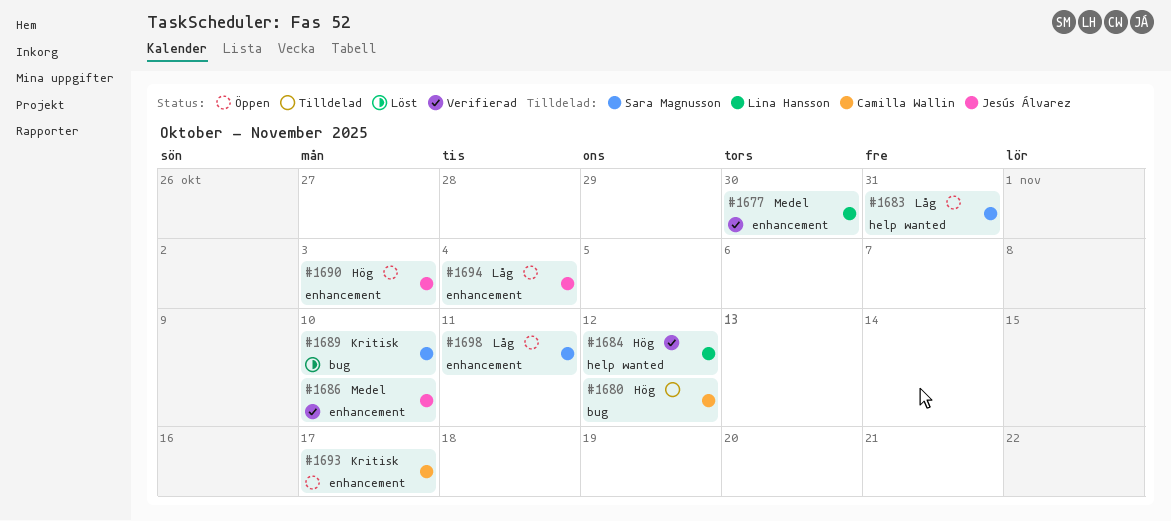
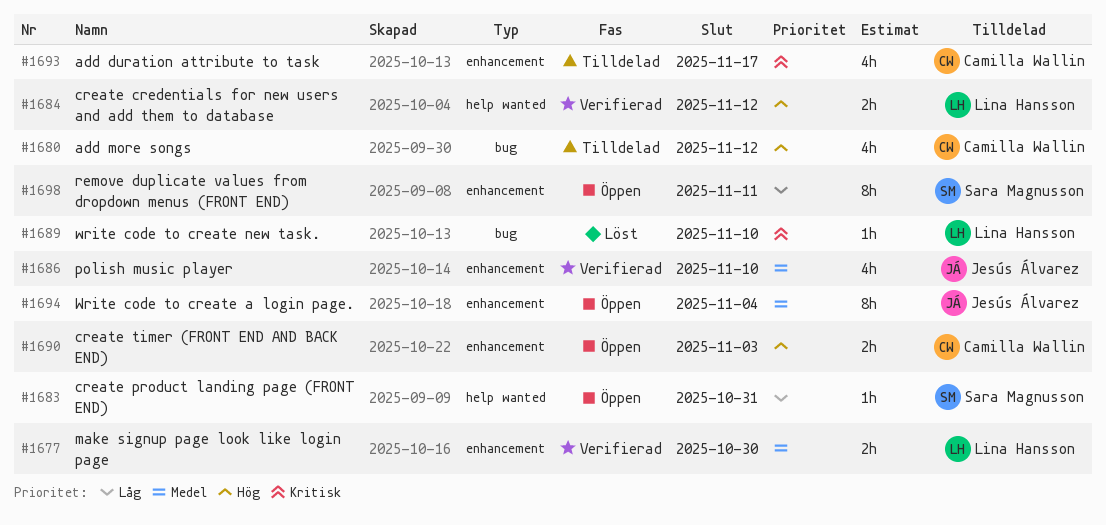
#1689, owner: Sara Magnusson -> Lina Hansson
#1690, owner: Jesús Álvarez -> Camilla Wallin
#1693, status: Öppen -> Tilldelad
#1694, priority: Låg -> Medel

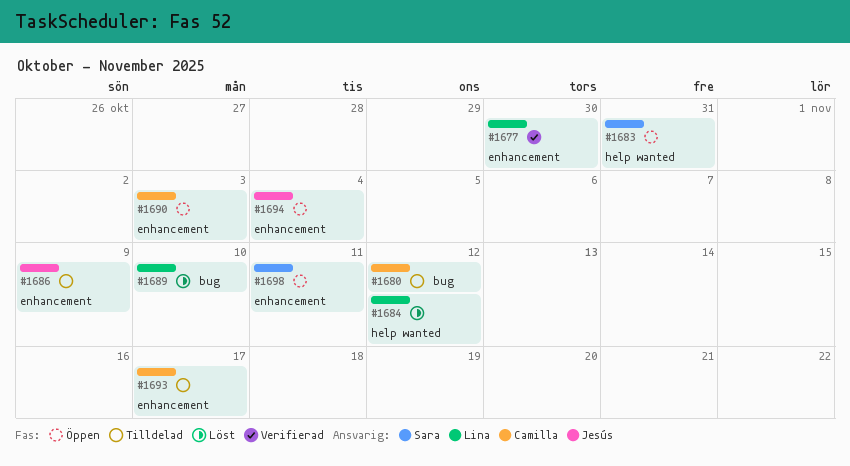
#1684, status: Verifierad -> Löst
#1686, status: Verifierad -> Tilldelad
#1686, due: Nov 10 -> Nov 9

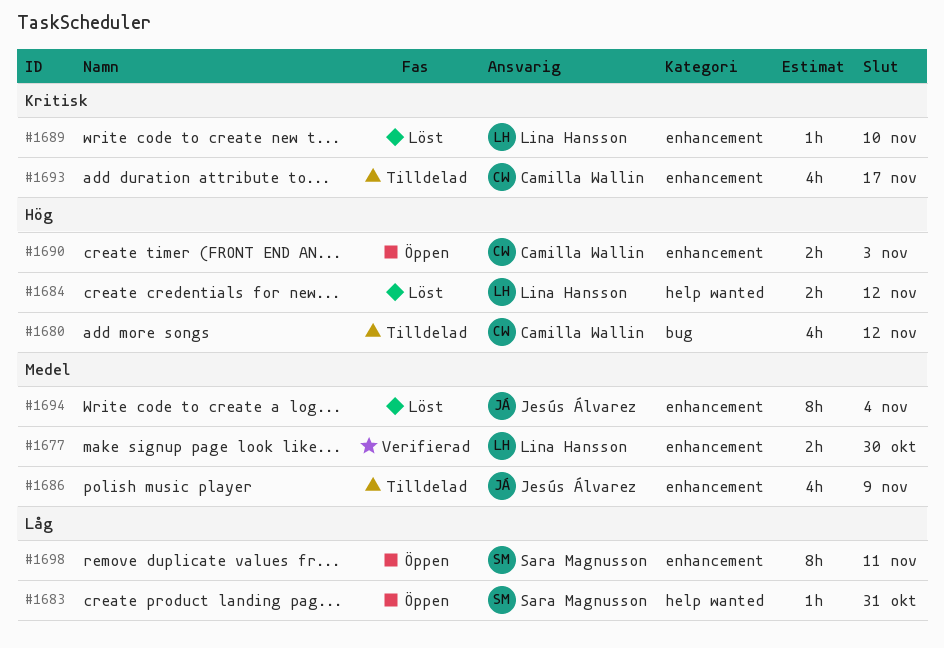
#1689, label: bug -> enhancement
#1694, status: Öppen -> Löst

